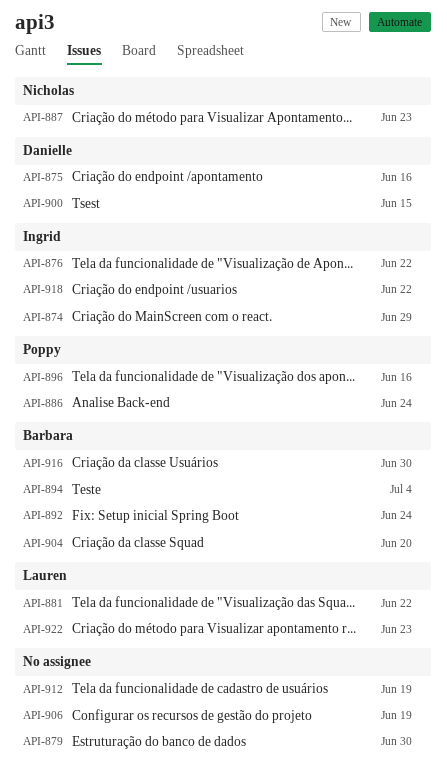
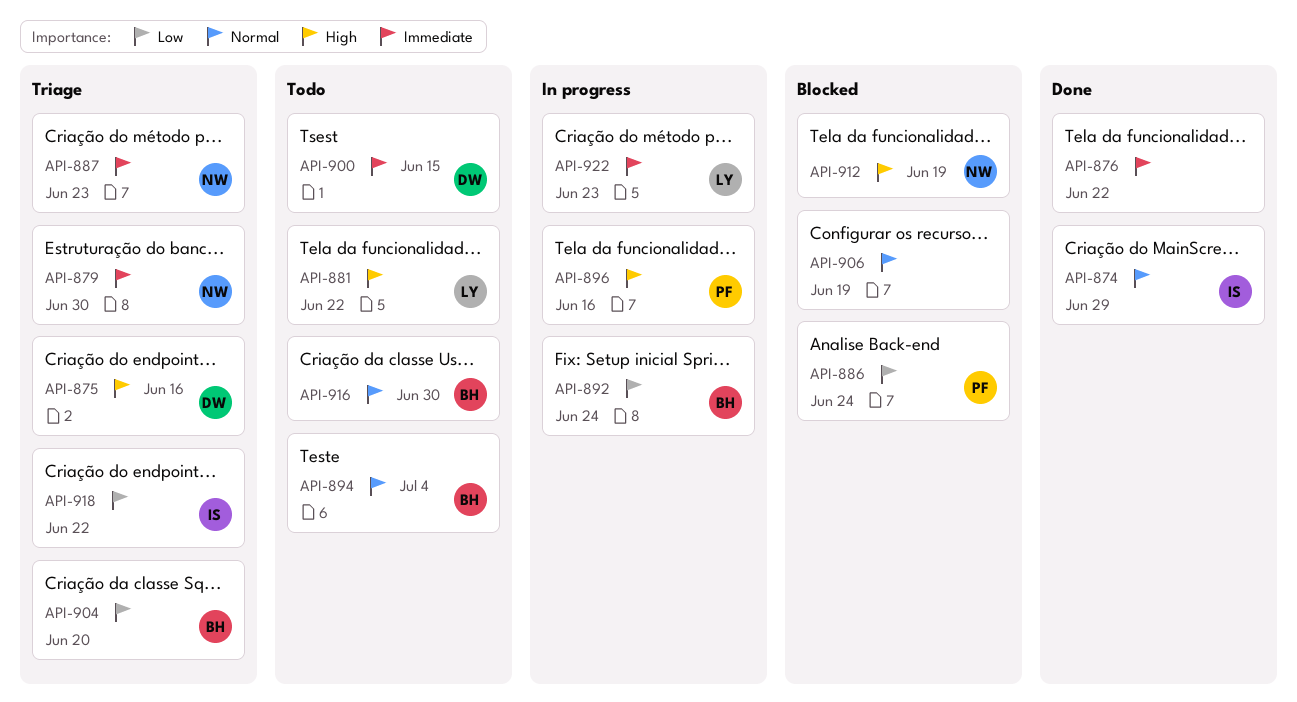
API-876, owner: Ingrid -> none
API-879, owner: none -> Nicholas
API-912, owner: none -> Nicholas

